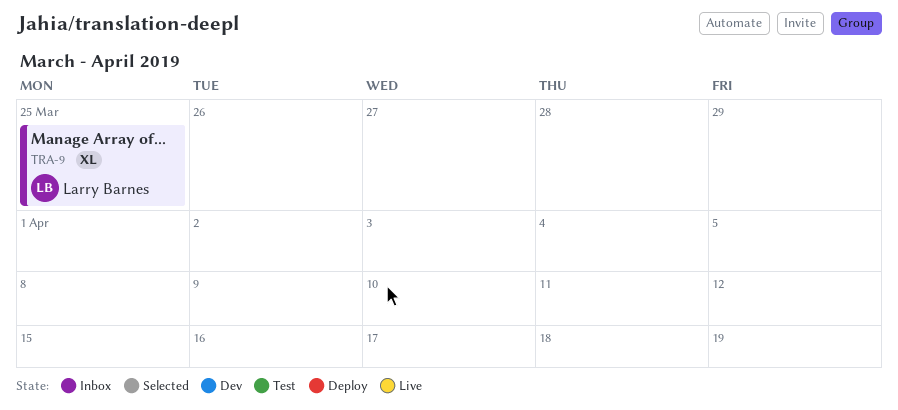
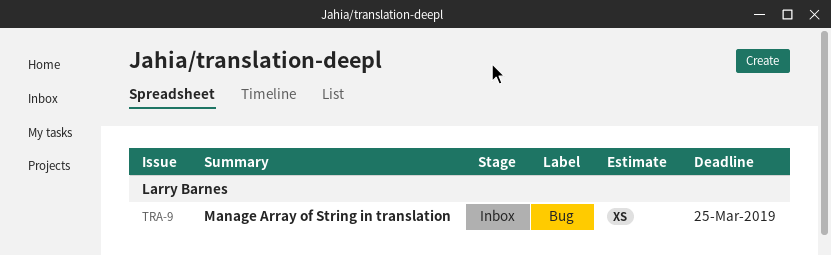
TRA-9, estimate: XL -> XS

